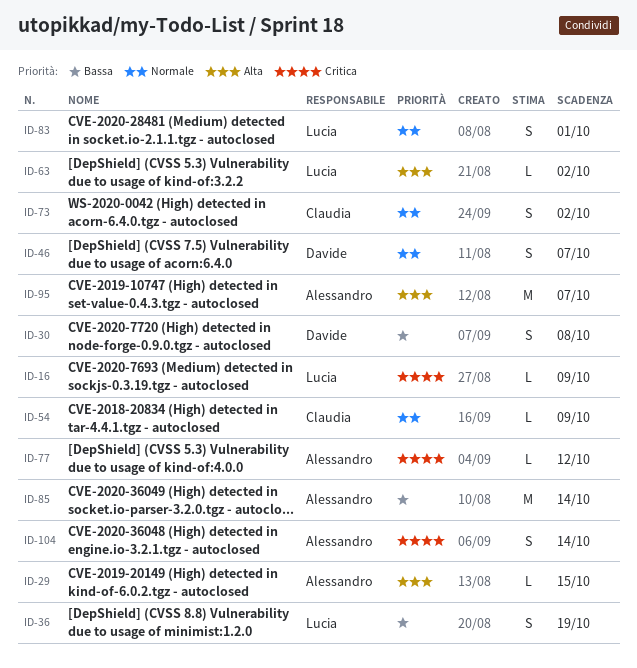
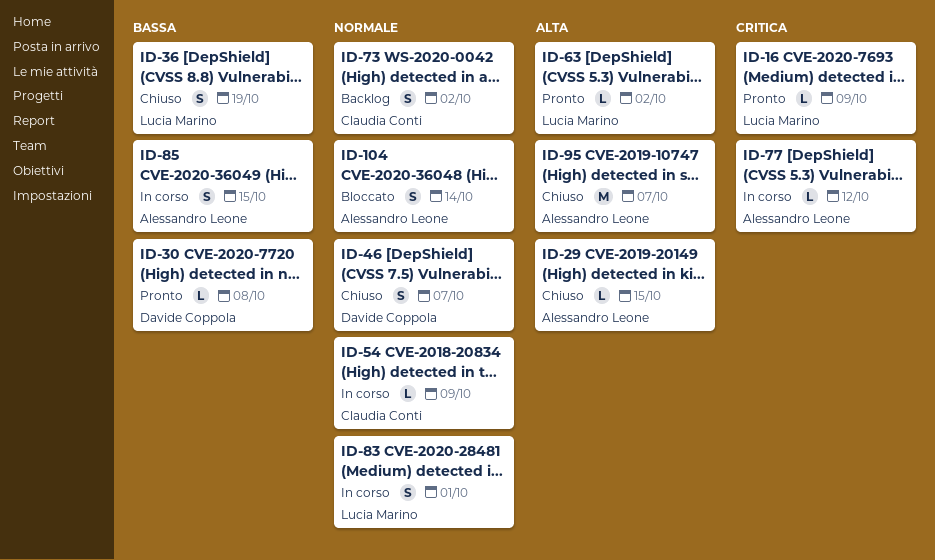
ID-30, estimate: S -> L
ID-85, estimate: M -> S
ID-85, due: Oct 14 -> Oct 15
ID-104, priority: Critica -> Normale

